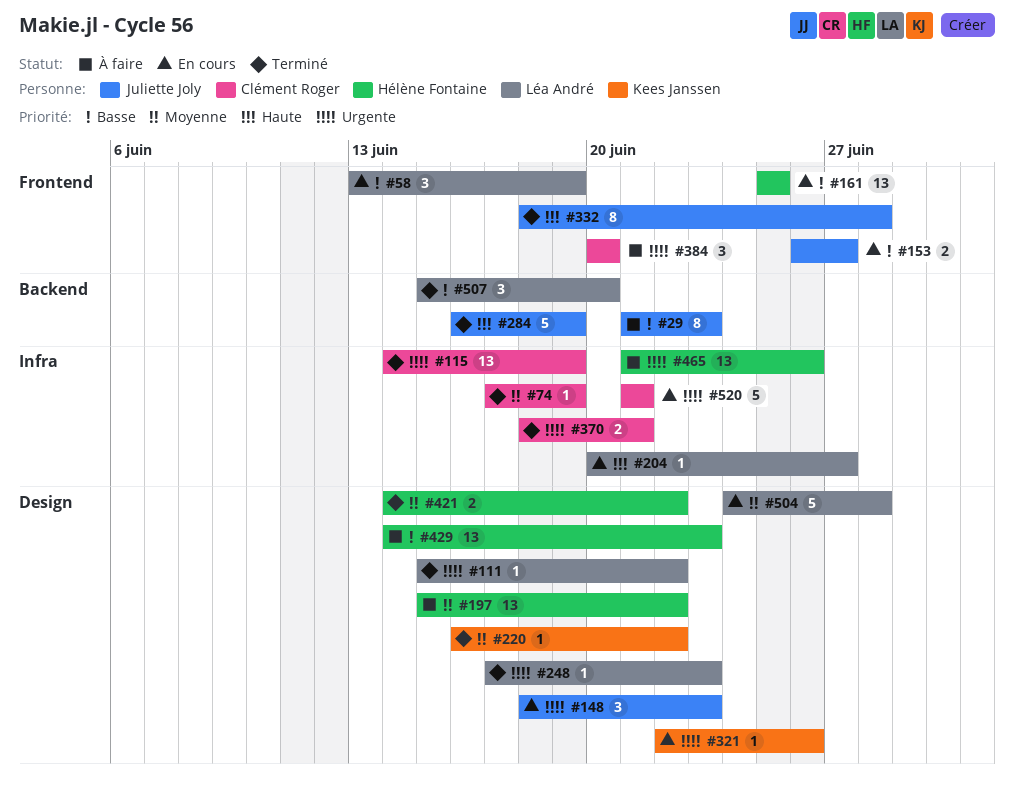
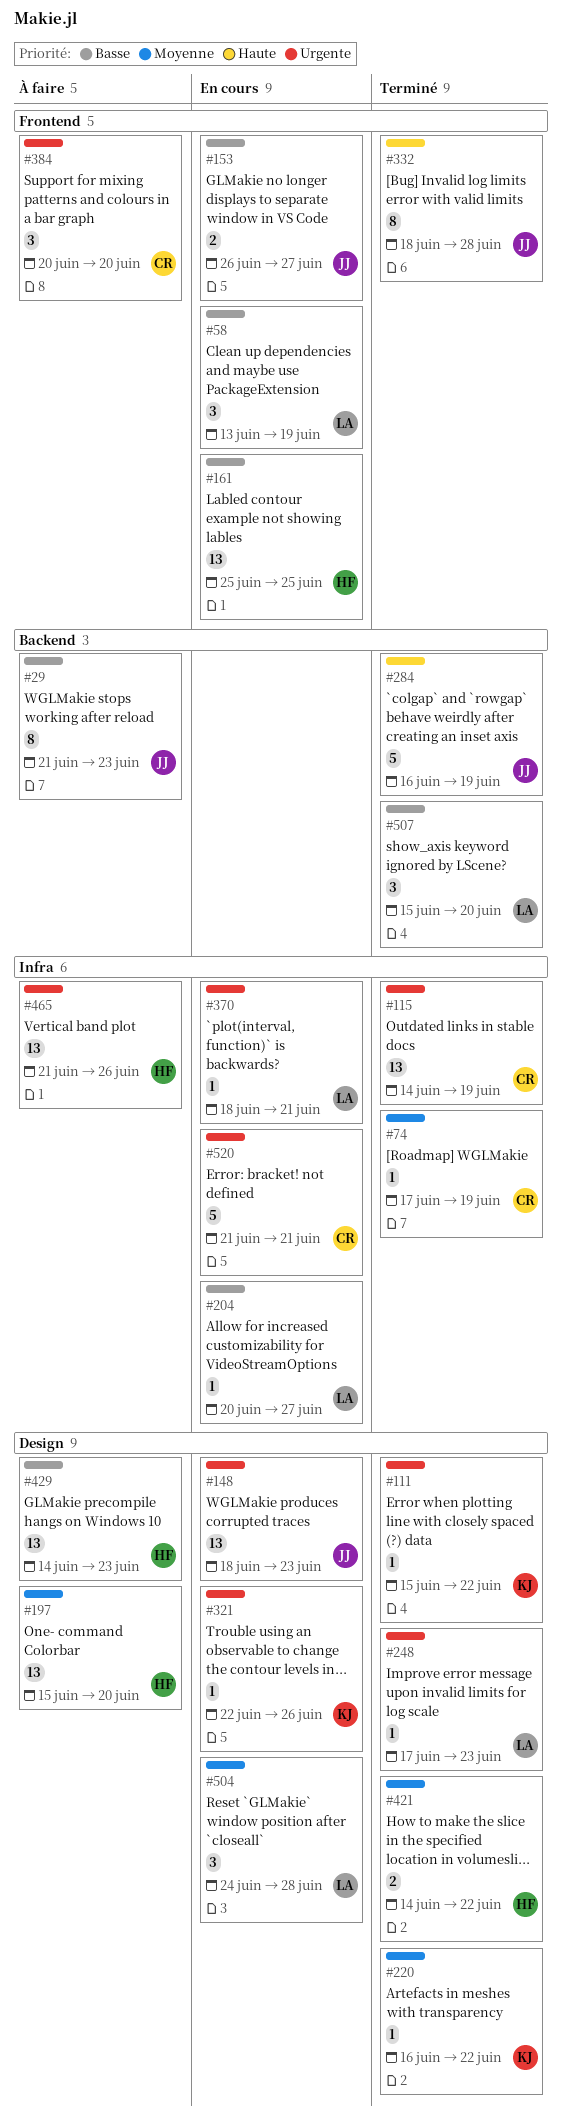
#111, owner: Léa André -> Kees Janssen
#148, estimate: 3 -> 13
#197, due: Jun 22 -> Jun 20
#204, priority: Haute -> Basse
#370, status: Terminé -> En cours
#370, owner: Clément Roger -> Léa André
#370, estimate: 2 -> 1
#504, estimate: 5 -> 3

